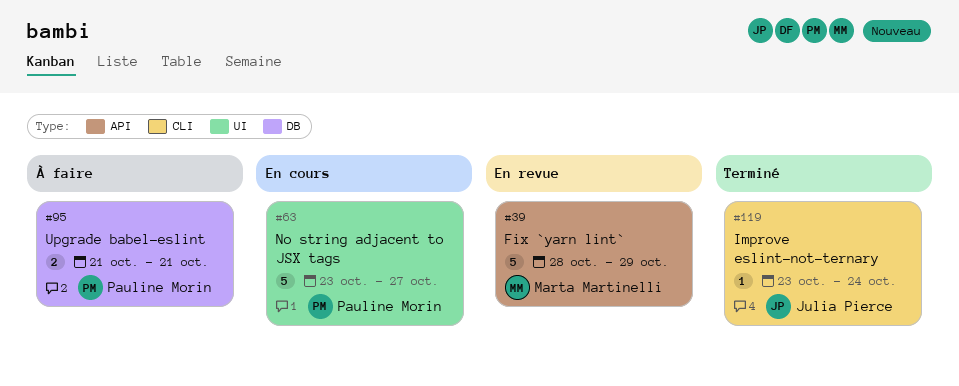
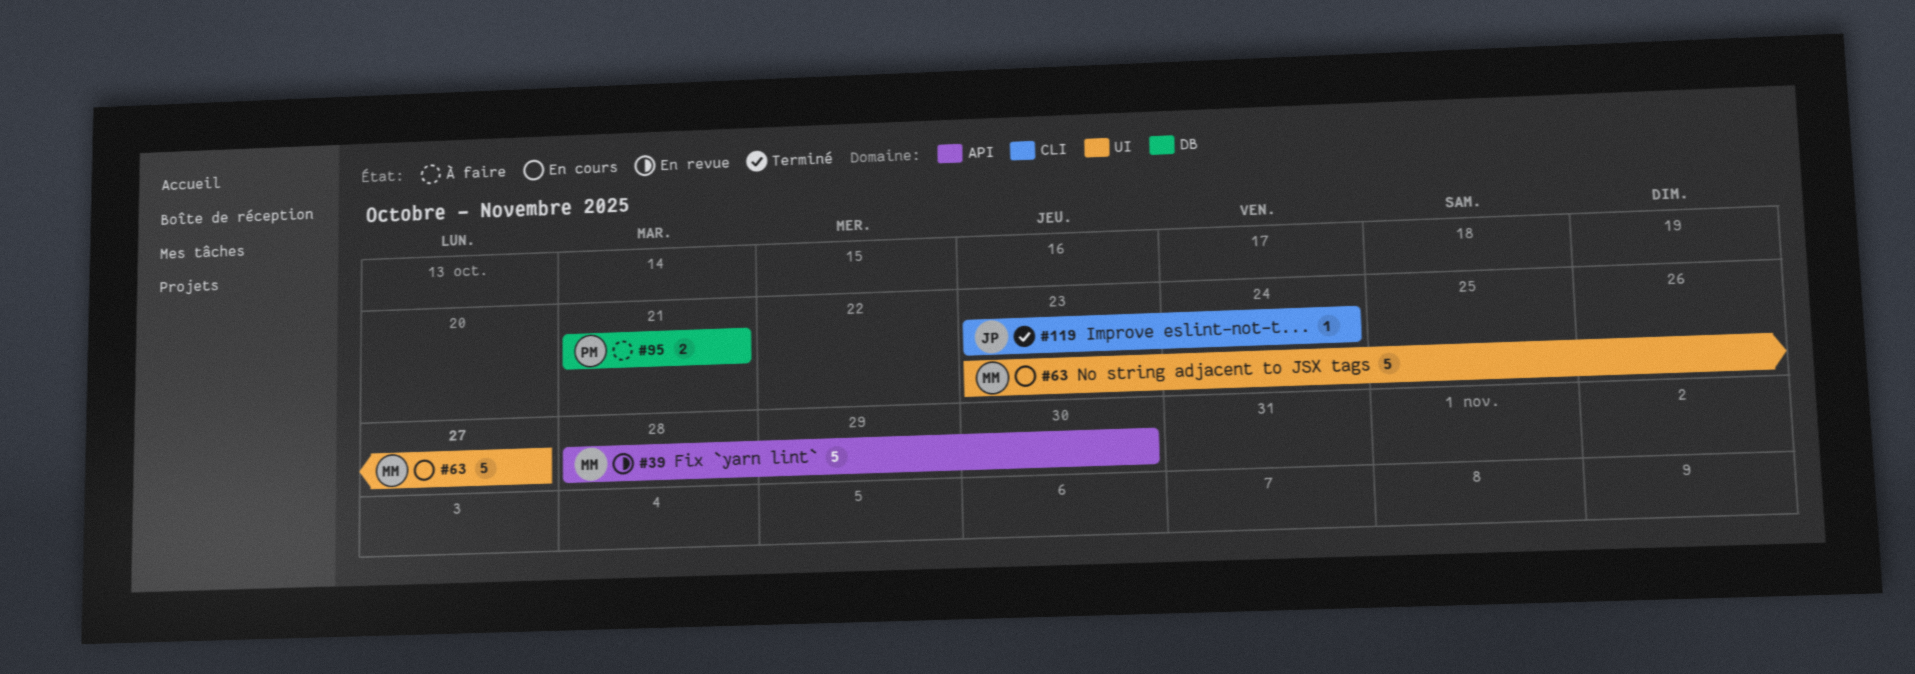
#39, due: Oct 29 -> Oct 30
#63, owner: Pauline Morin -> Marta Martinelli

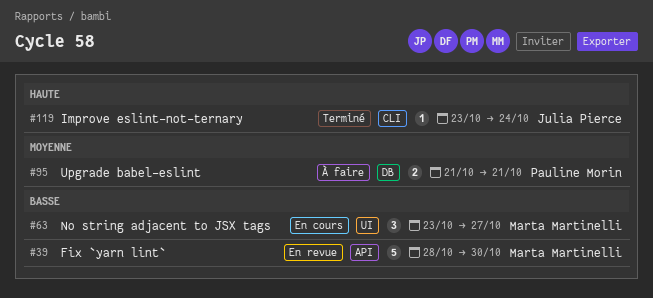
#63, estimate: 5 -> 3

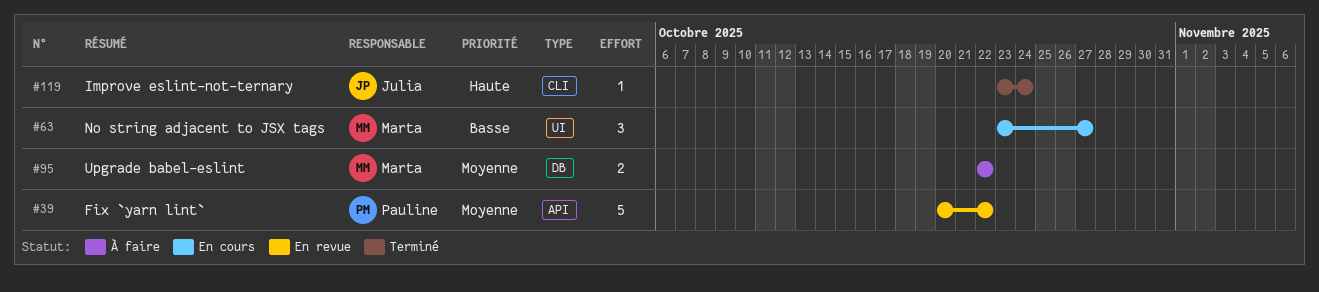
#39, owner: Marta Martinelli -> Pauline Morin
#39, priority: Basse -> Moyenne
#39, start: Oct 28 -> Oct 20
#39, due: Oct 30 -> Oct 22
#95, owner: Pauline Morin -> Marta Martinelli
#95, start: Oct 21 -> Oct 22
#95, due: Oct 21 -> Oct 22

